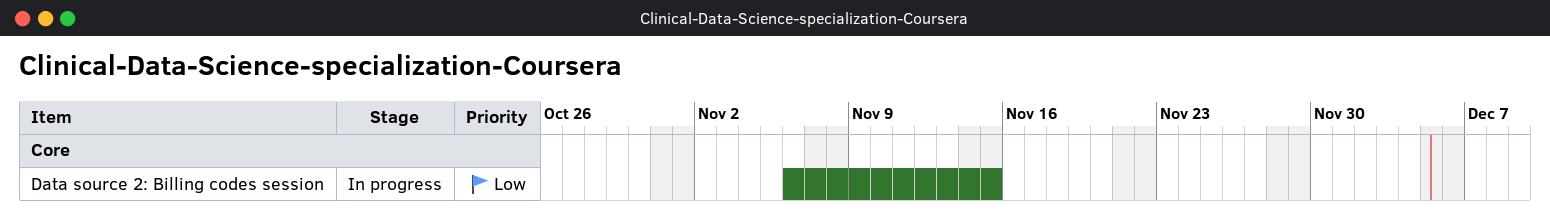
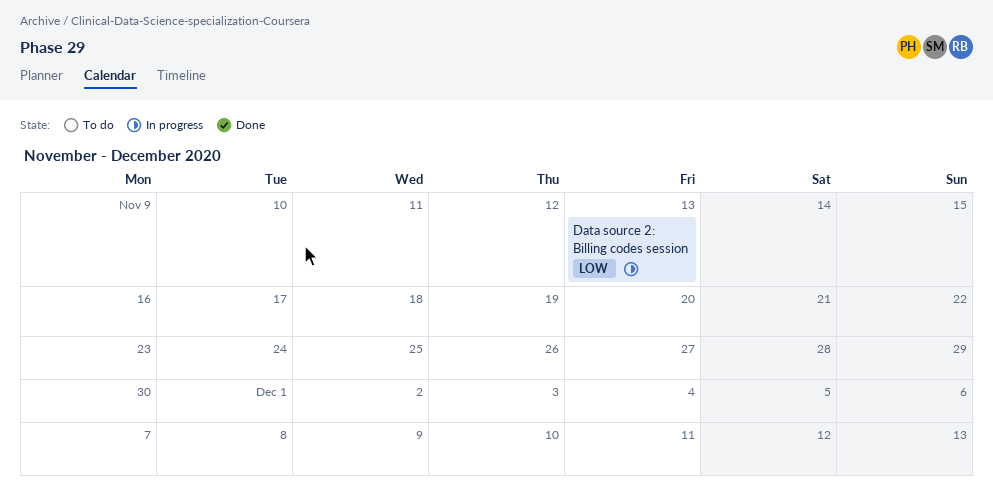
Data source 2: Billing codes session, due: Nov 15 -> Nov 13

